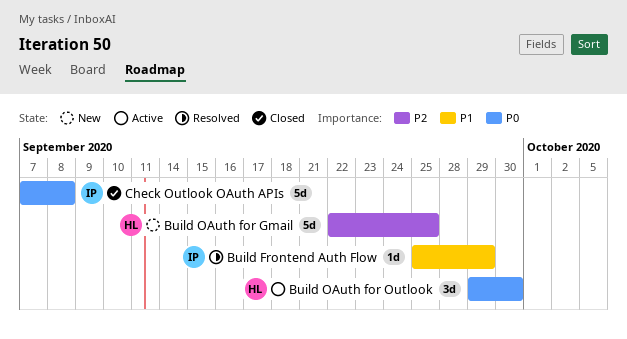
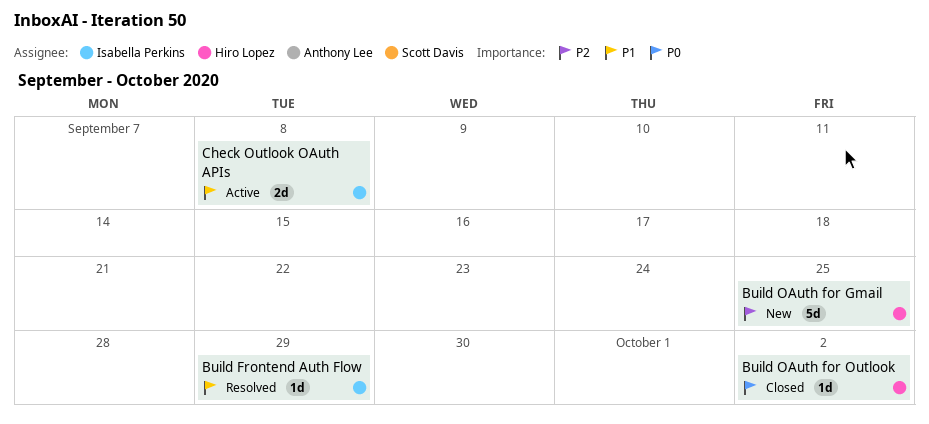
Build OAuth for Outlook, status: Active -> Closed
Build OAuth for Outlook, estimate: 3d -> 1d
Build OAuth for Outlook, due: Sep 30 -> Oct 2
Check Outlook OAuth APIs, status: Closed -> Active
Check Outlook OAuth APIs, priority: P0 -> P1
Check Outlook OAuth APIs, estimate: 5d -> 2d

